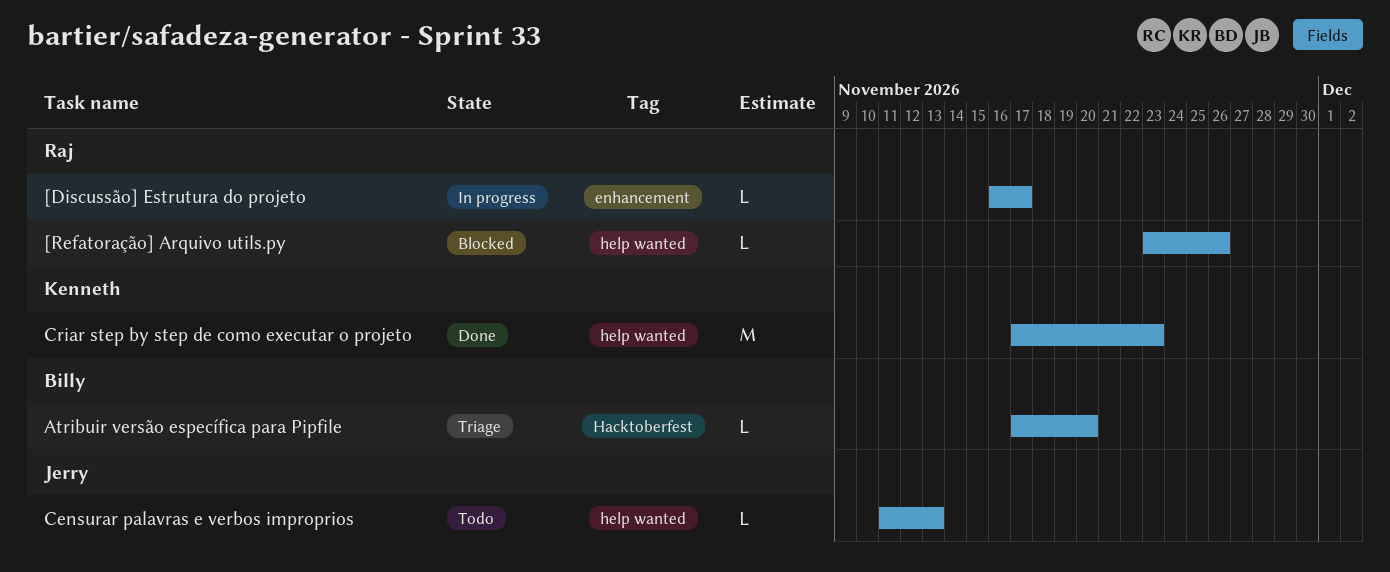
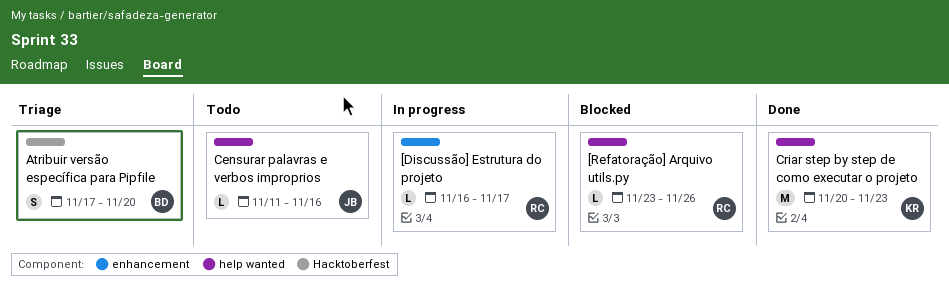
Atribuir versão específica para Pipfile, estimate: L -> S
Censurar palavras e verbos improprios, due: Nov 13 -> Nov 16
Criar step by step de como executar o projeto, start: Nov 17 -> Nov 20

